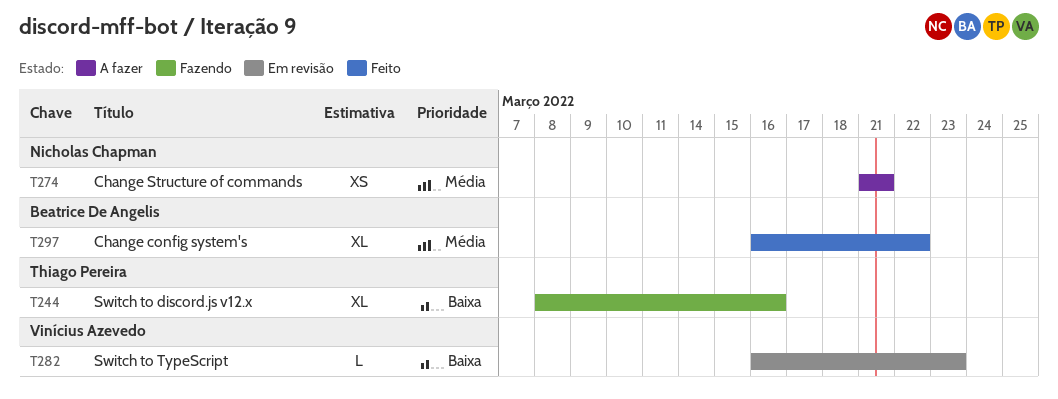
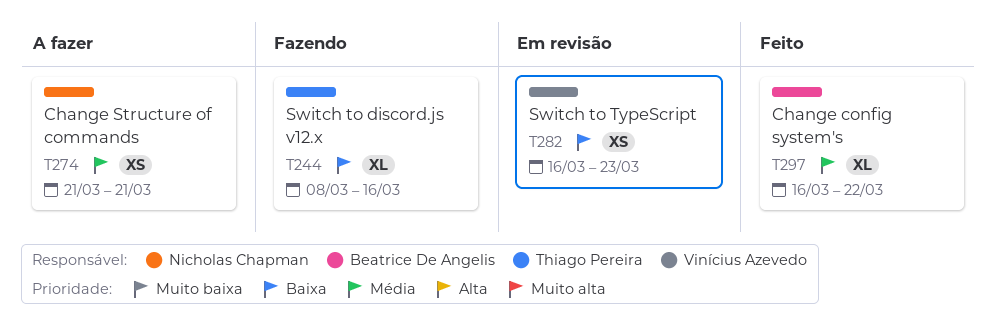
T282, estimate: L -> XS

